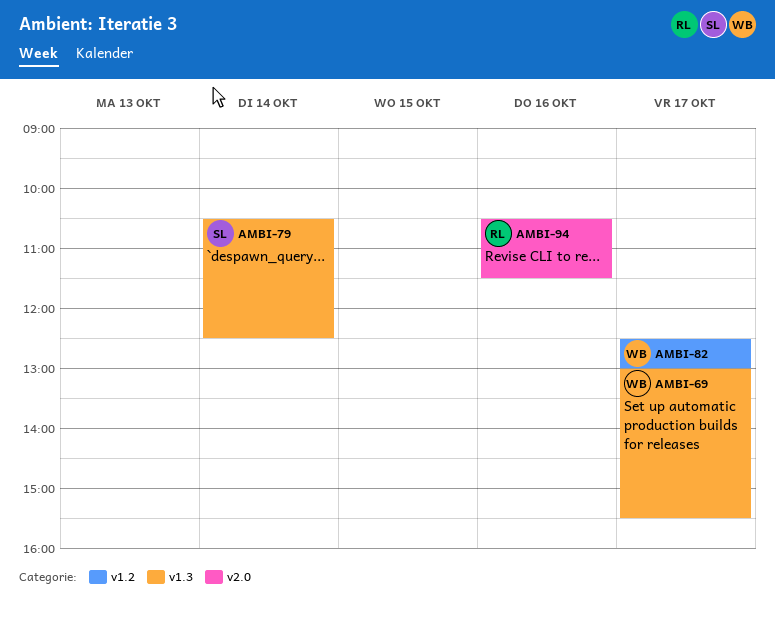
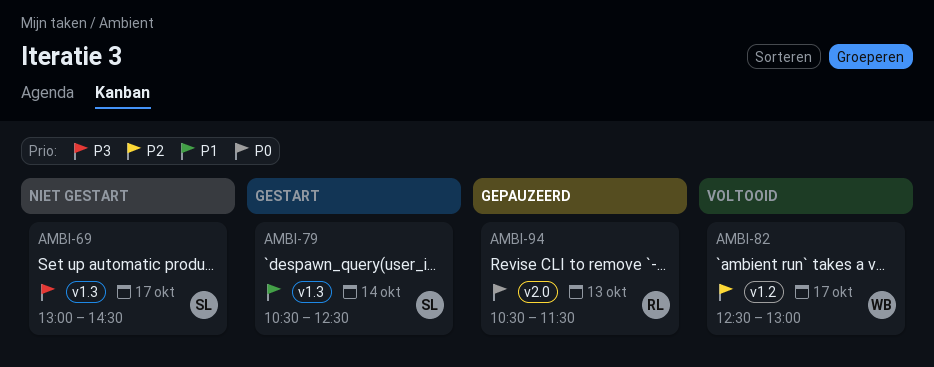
AMBI-69, owner: WB -> SL
AMBI-69, ends: 15:30 -> 14:30
AMBI-94, day: Oct 16 -> Oct 13

